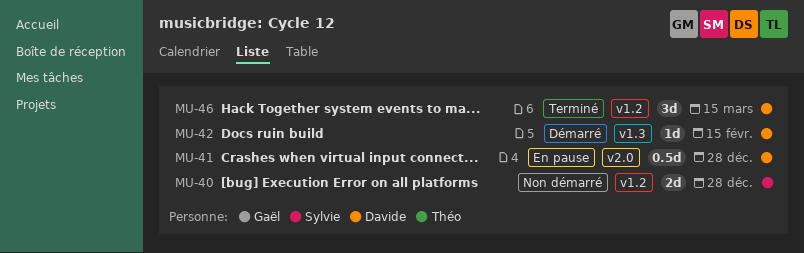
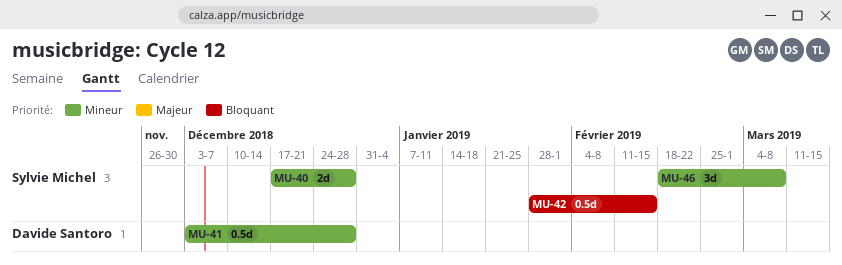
MU-42, owner: Davide Santoro -> Sylvie Michel
MU-42, estimate: 1d -> 0.5d
MU-46, owner: Davide Santoro -> Sylvie Michel
MU-46, due: Mar 15 -> Mar 8

